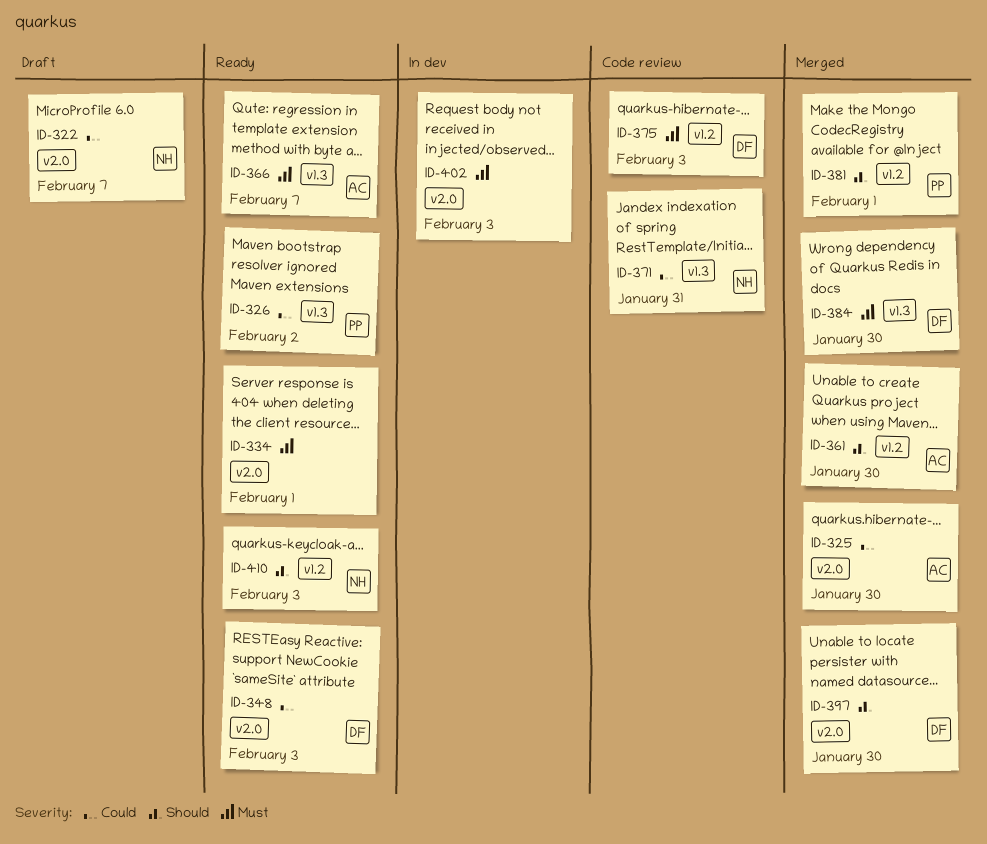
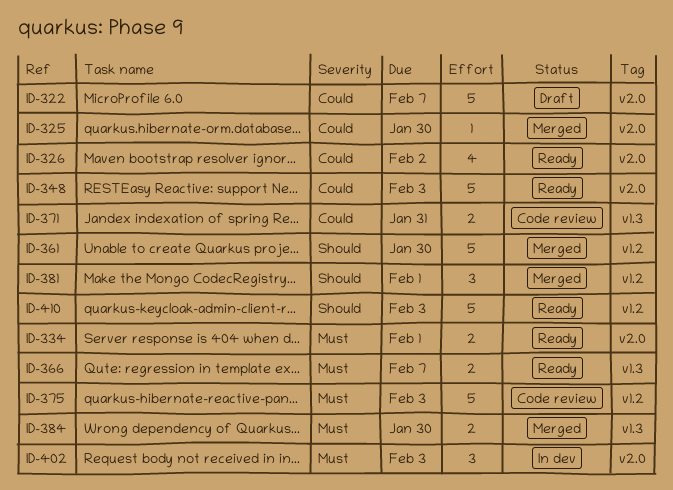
ID-326, label: v1.3 -> v2.0
ID-397: present -> none

